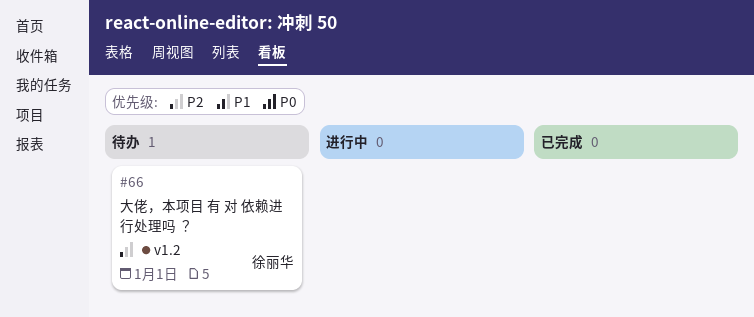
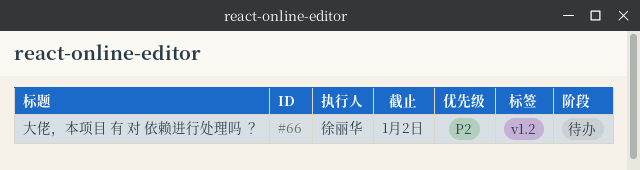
#66, due: Jan 1 -> Jan 2

